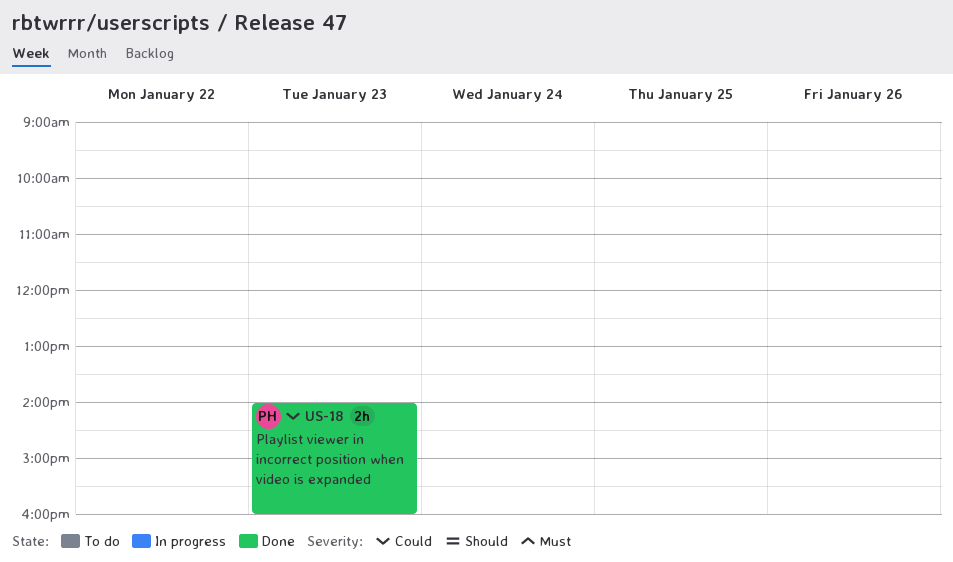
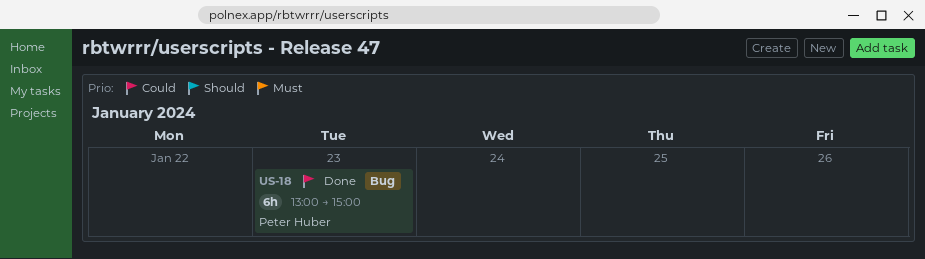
US-18, estimate: 2h -> 6h
US-18, begins: 14:00 -> 13:00
US-18, ends: 16:00 -> 15:00

